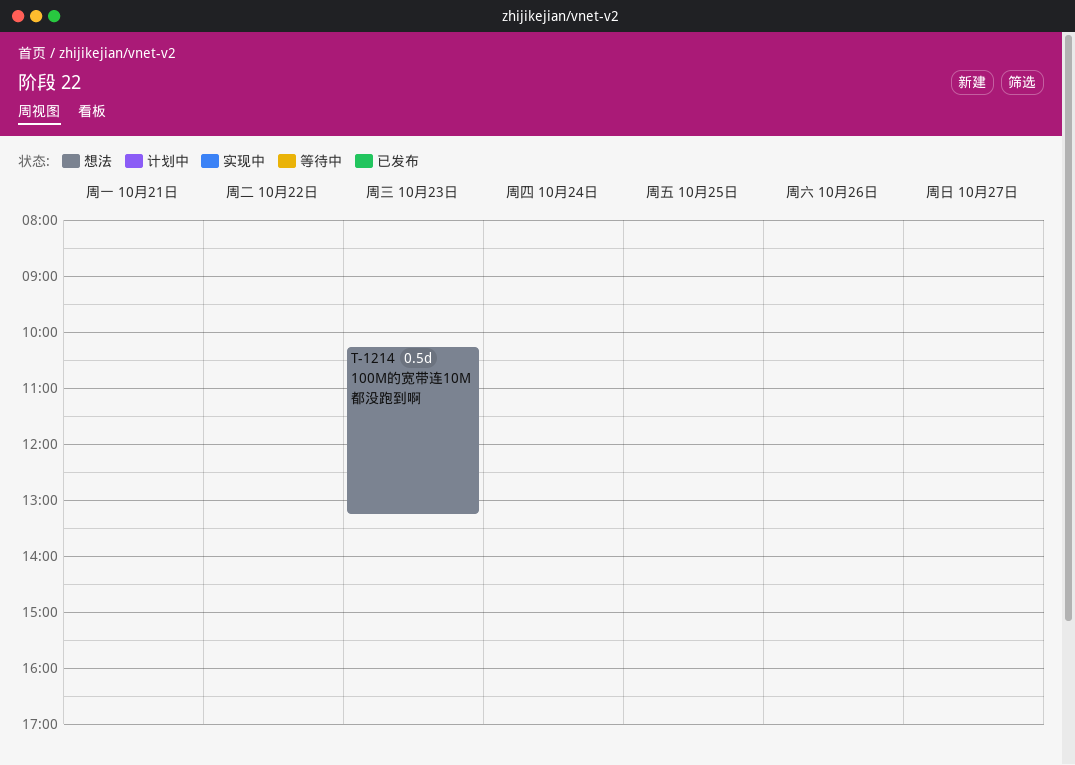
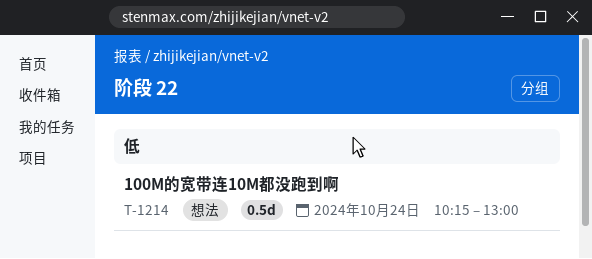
T-1214, day: Oct 23 -> Oct 24
T-1214, ends: 13:15 -> 13:00

